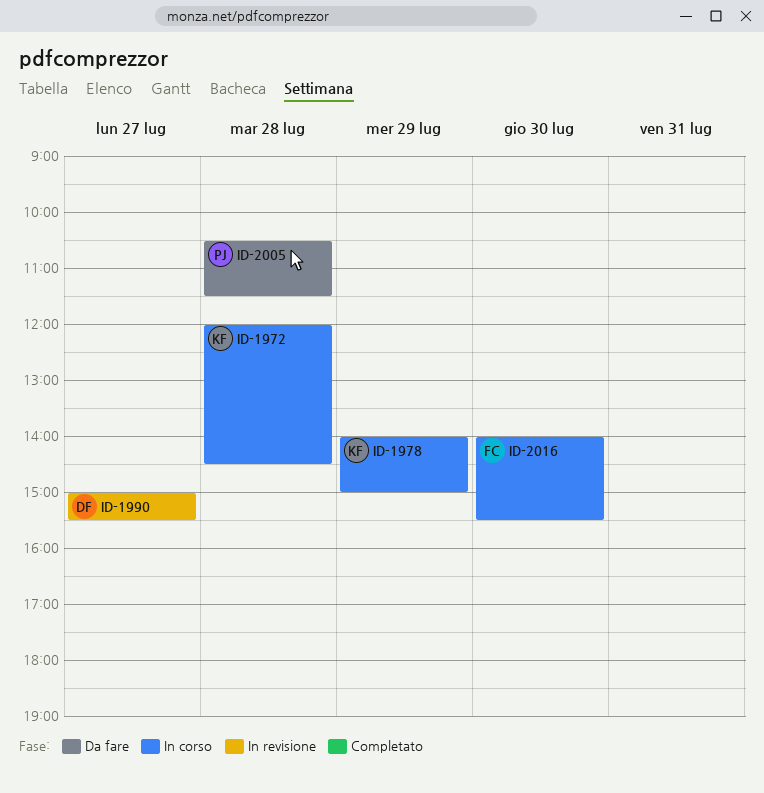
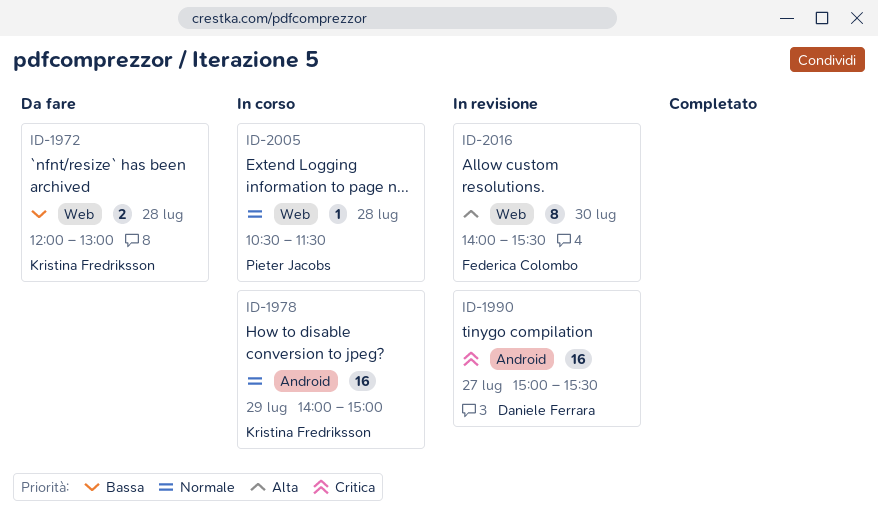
ID-1972, status: In corso -> Da fare
ID-1972, ends: 14:30 -> 13:00
ID-2005, status: Da fare -> In corso
ID-2016, status: In corso -> In revisione

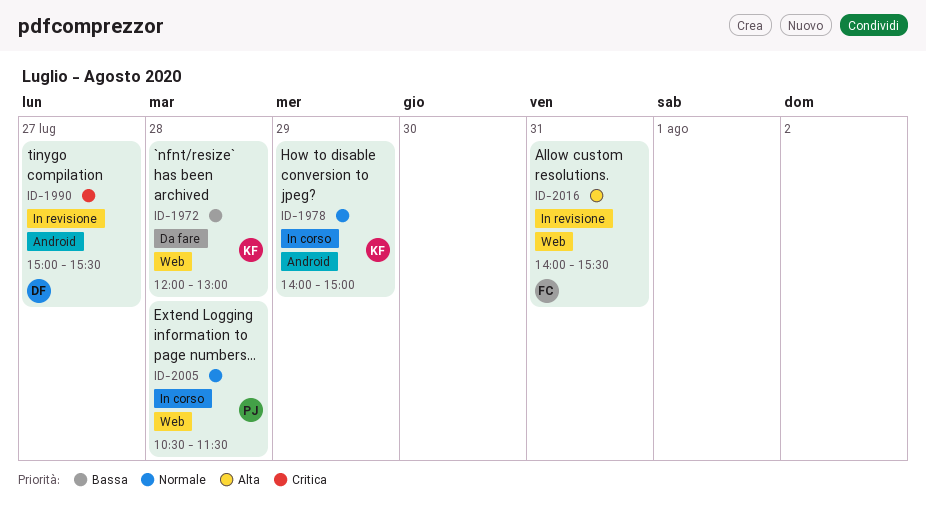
ID-2016, day: Jul 30 -> Jul 31

